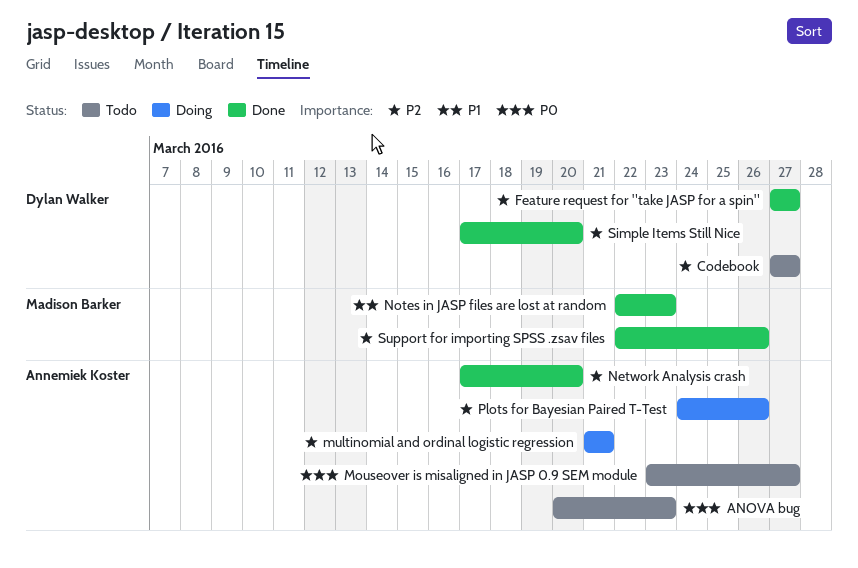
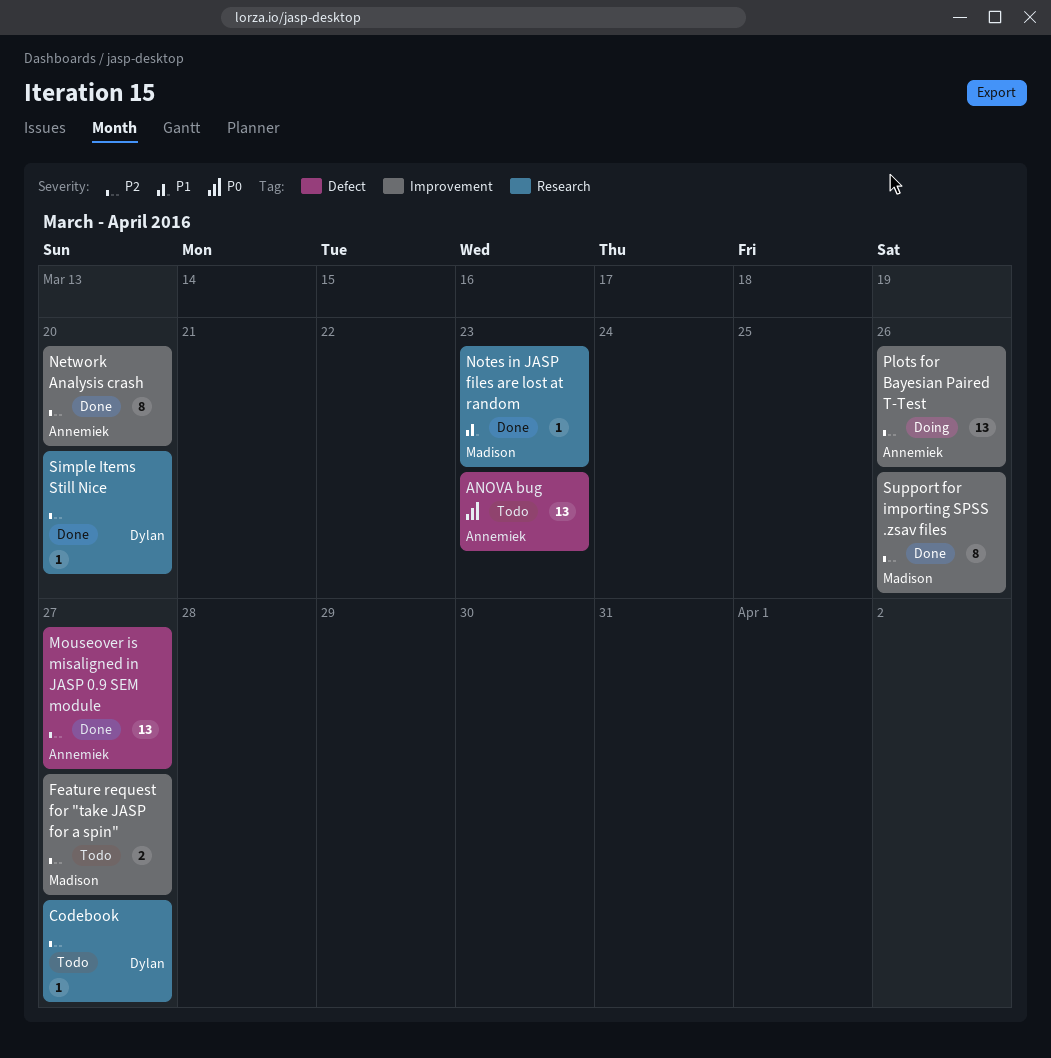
Feature request for "take JASP for a spin", status: Done -> Todo
Feature request for "take JASP for a spin", owner: Dylan Walker -> Madison Barker
Mouseover is misaligned in JASP 0.9 SEM module, status: Todo -> Done
Mouseover is misaligned in JASP 0.9 SEM module, priority: P0 -> P2
multinomial and ordinal logistic regression: present -> none

